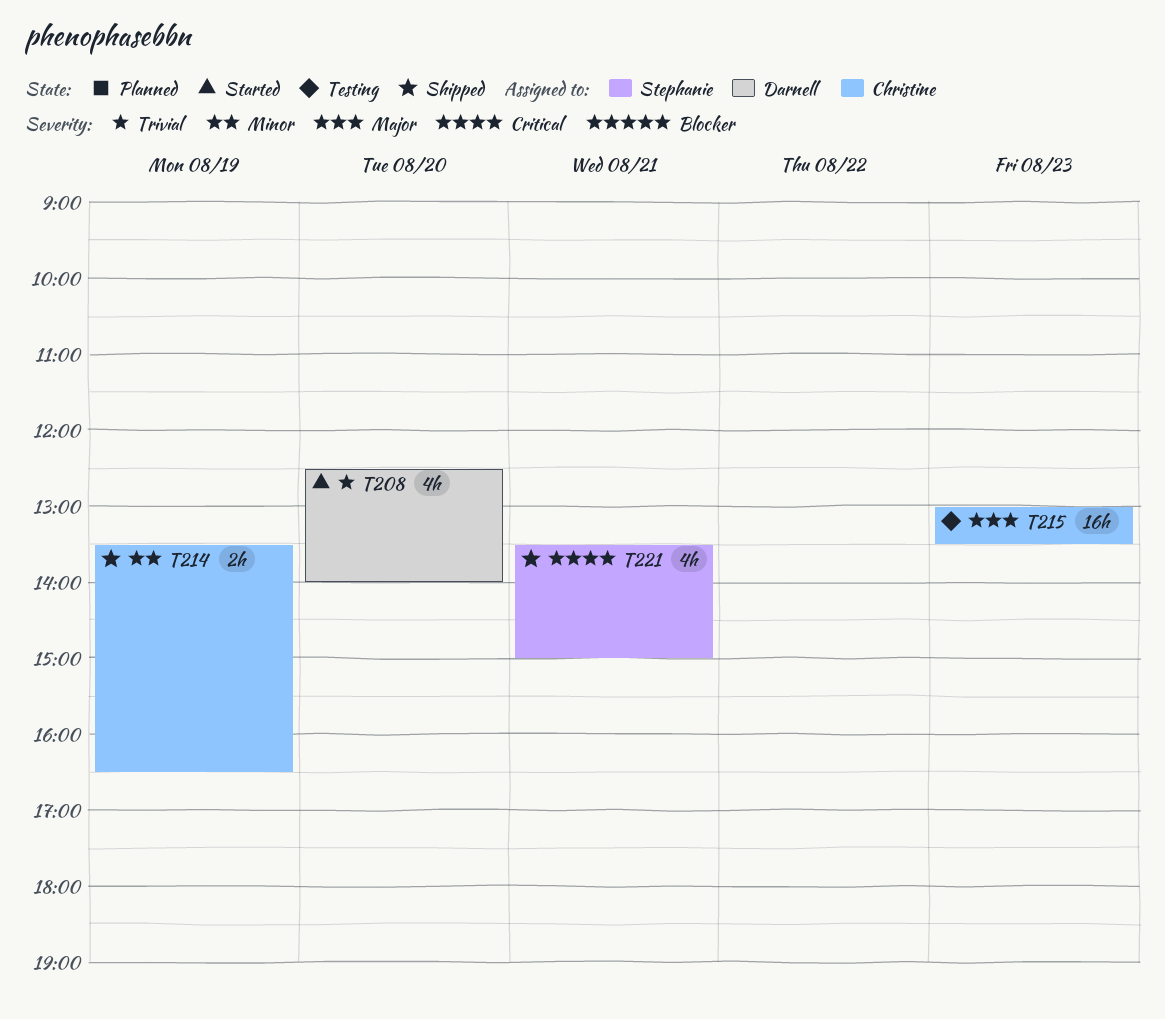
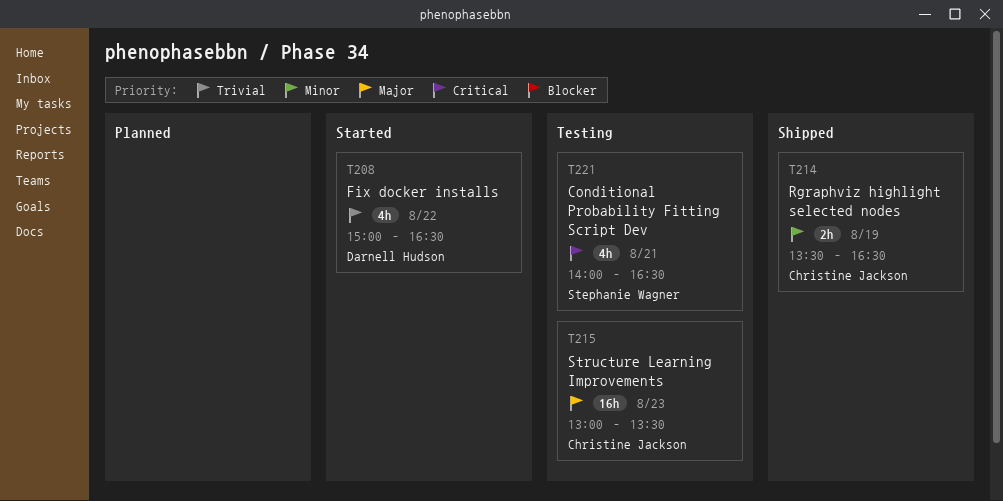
T208, day: Aug 20 -> Aug 22
T208, begins: 12:30 -> 15:00
T208, ends: 14:00 -> 16:30
T221, status: Shipped -> Testing
T221, begins: 13:30 -> 14:00
T221, ends: 15:00 -> 16:30

